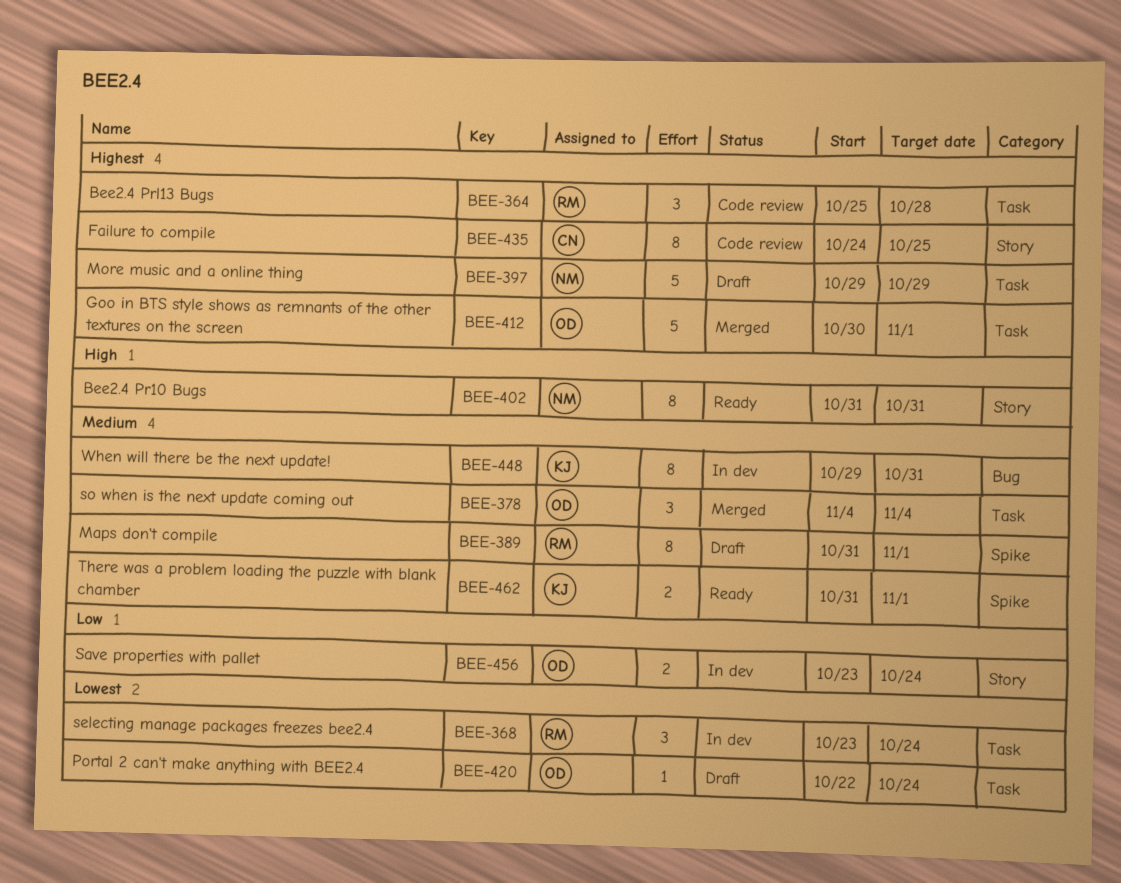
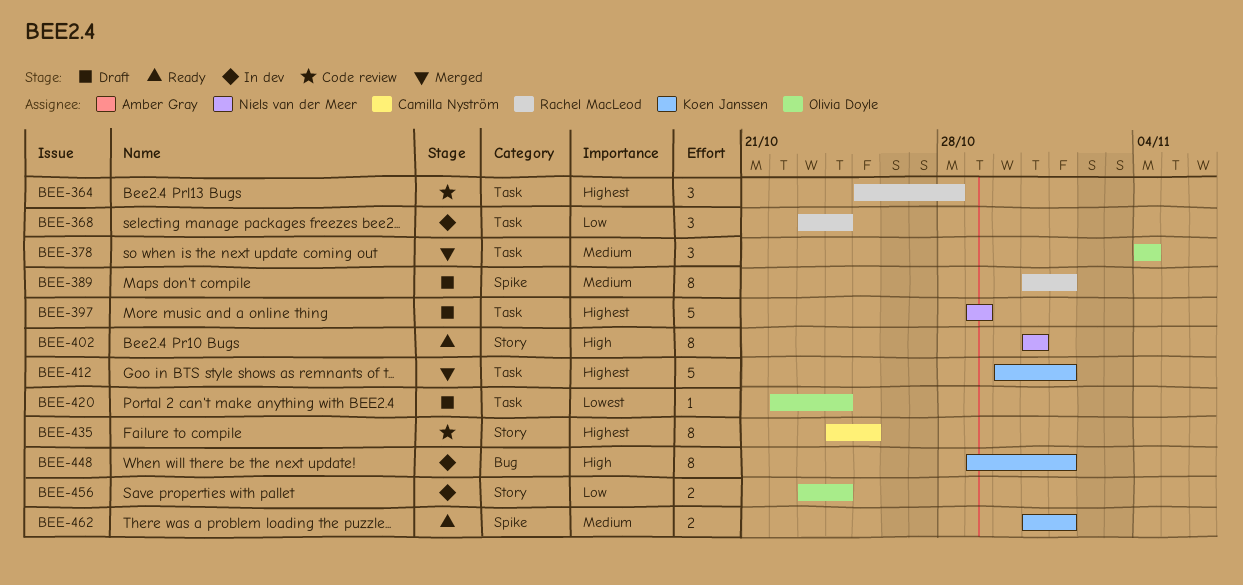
BEE-368, priority: Lowest -> Low
BEE-412, owner: Olivia Doyle -> Koen Janssen
BEE-448, priority: Medium -> High
BEE-448, due: Oct 31 -> Nov 1

